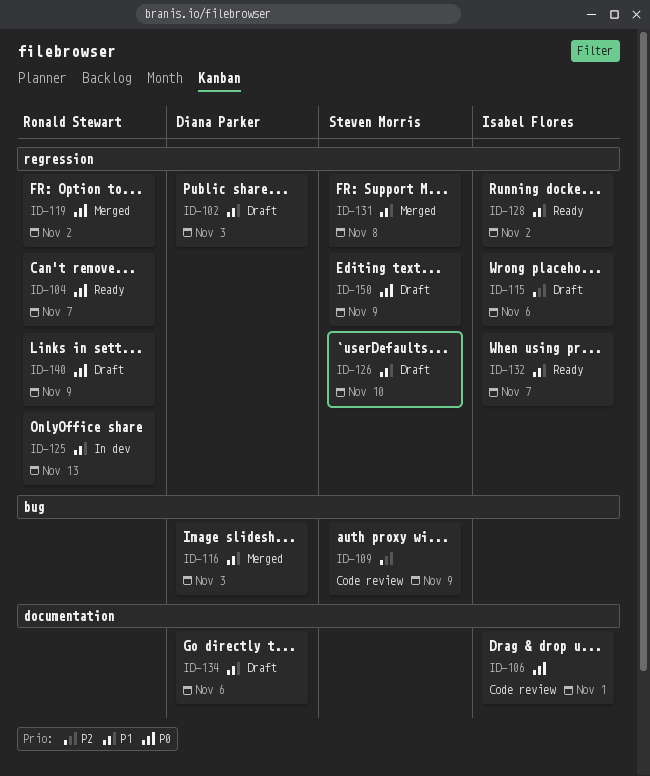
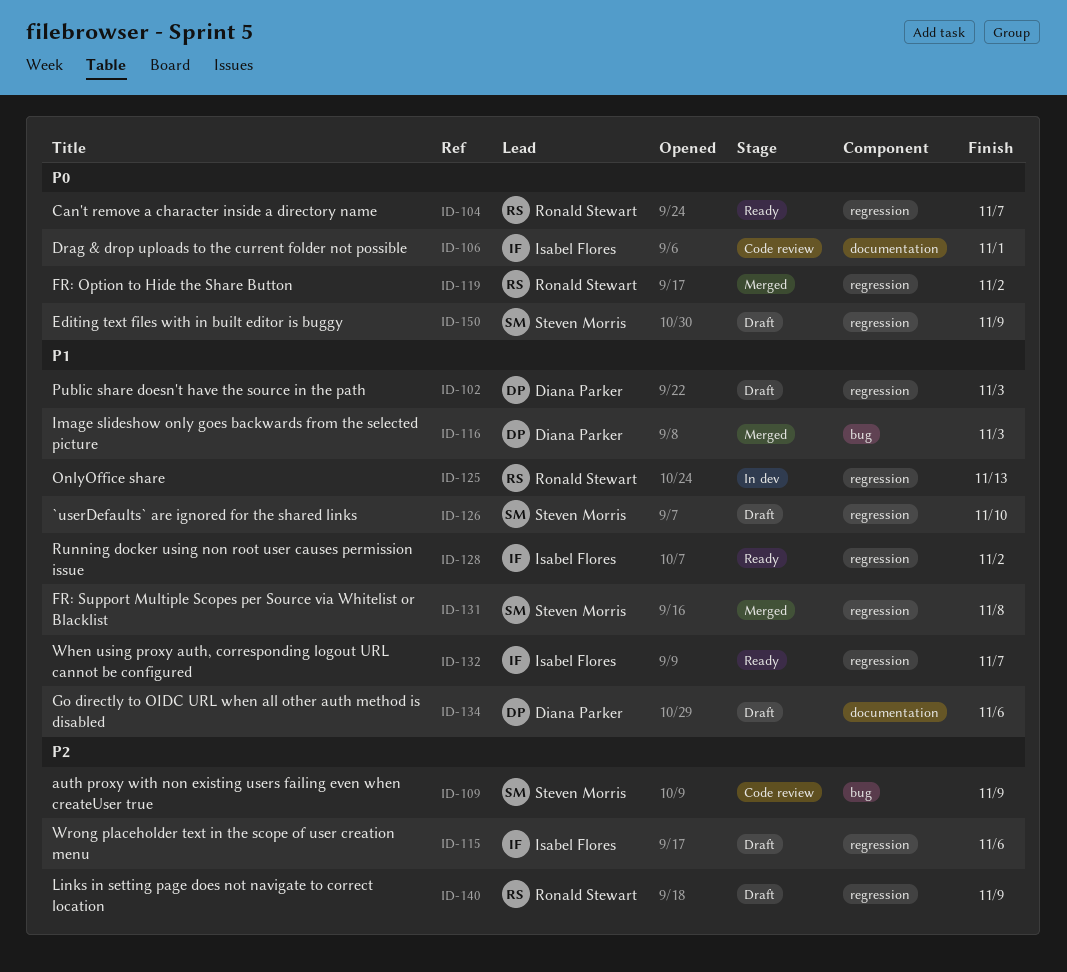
ID-140, priority: P0 -> P2

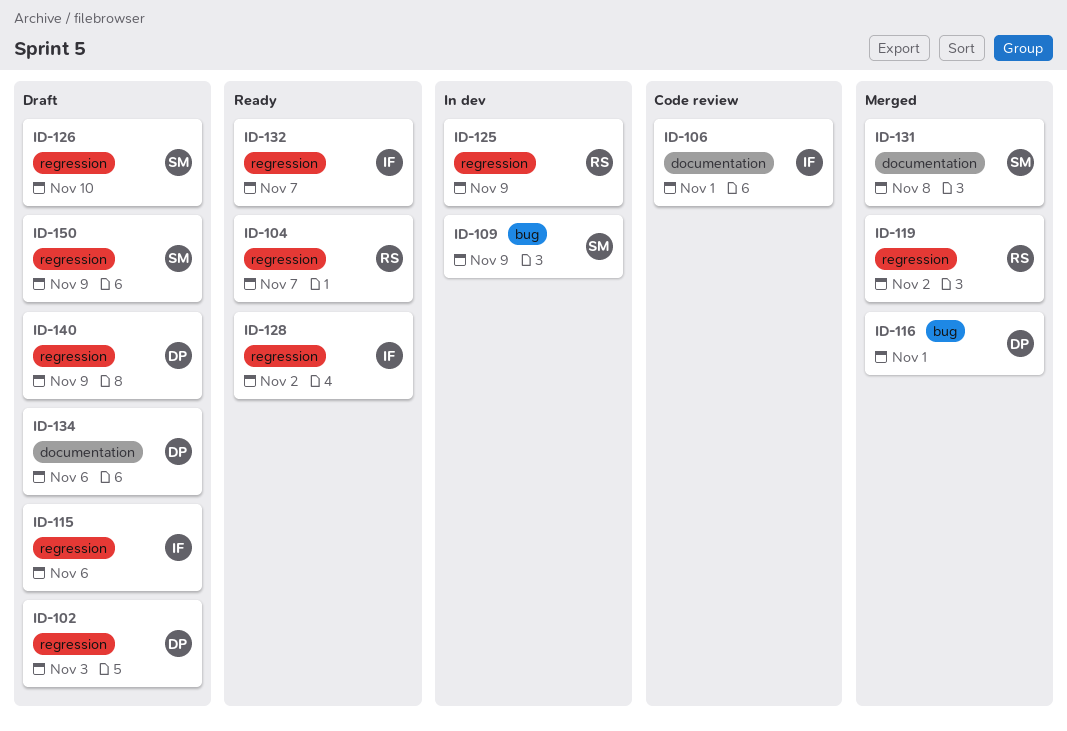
ID-109, status: Code review -> In dev
ID-116, due: Nov 3 -> Nov 1
ID-125, due: Nov 13 -> Nov 9
ID-131, label: regression -> documentation
ID-140, owner: Ronald Stewart -> Diana Parker

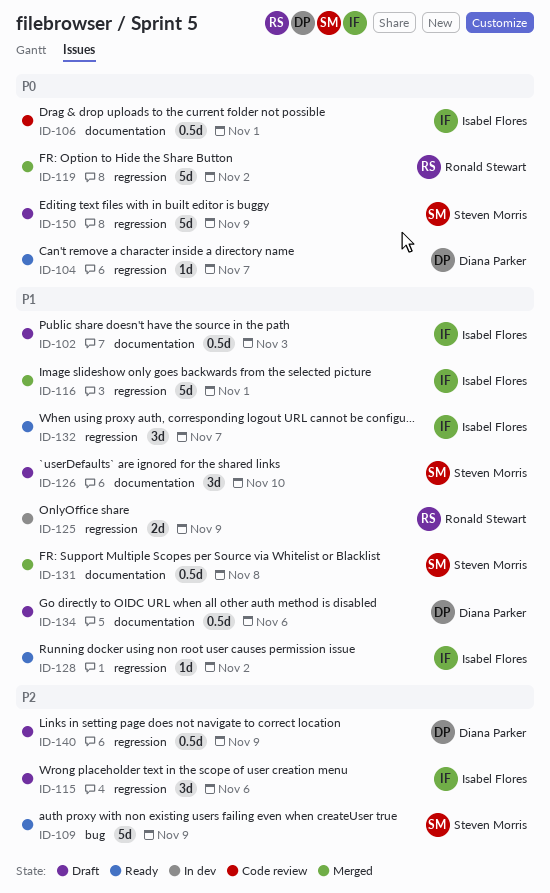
ID-102, owner: Diana Parker -> Isabel Flores
ID-102, label: regression -> documentation
ID-104, owner: Ronald Stewart -> Diana Parker
ID-109, status: In dev -> Ready
ID-116, owner: Diana Parker -> Isabel Flores
ID-116, label: bug -> regression
ID-126, label: regression -> documentation

